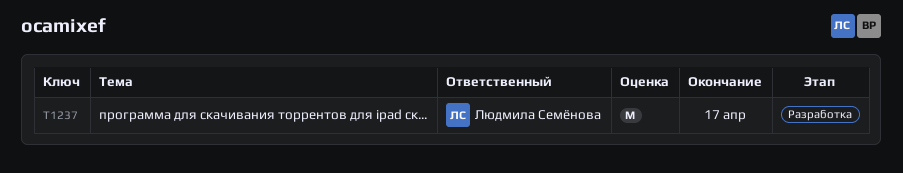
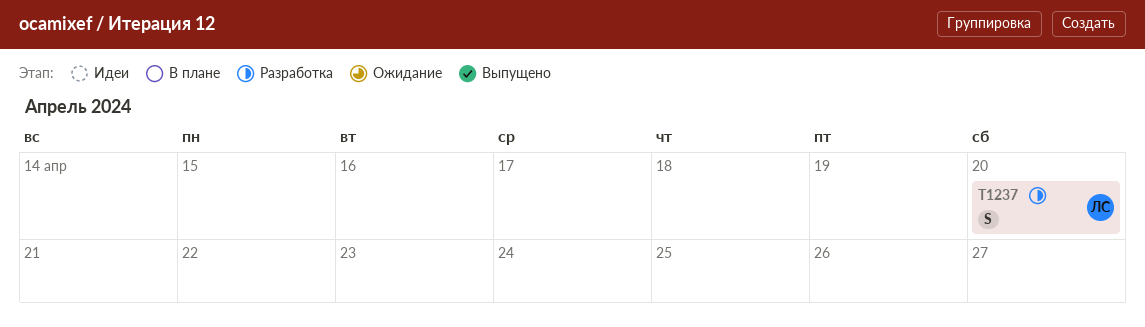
T1237, estimate: M -> S
T1237, due: Apr 17 -> Apr 20

